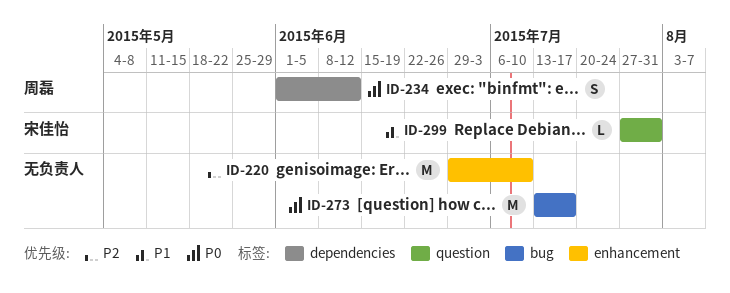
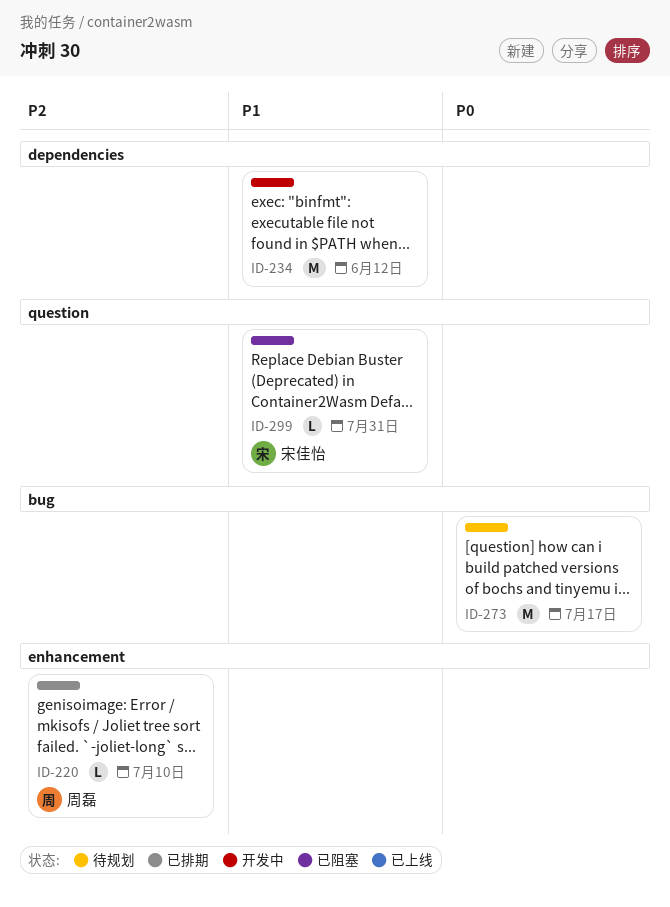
ID-220, owner: none -> 周磊
ID-220, estimate: M -> L
ID-234, owner: 周磊 -> none
ID-234, priority: P0 -> P1
ID-234, estimate: S -> M

